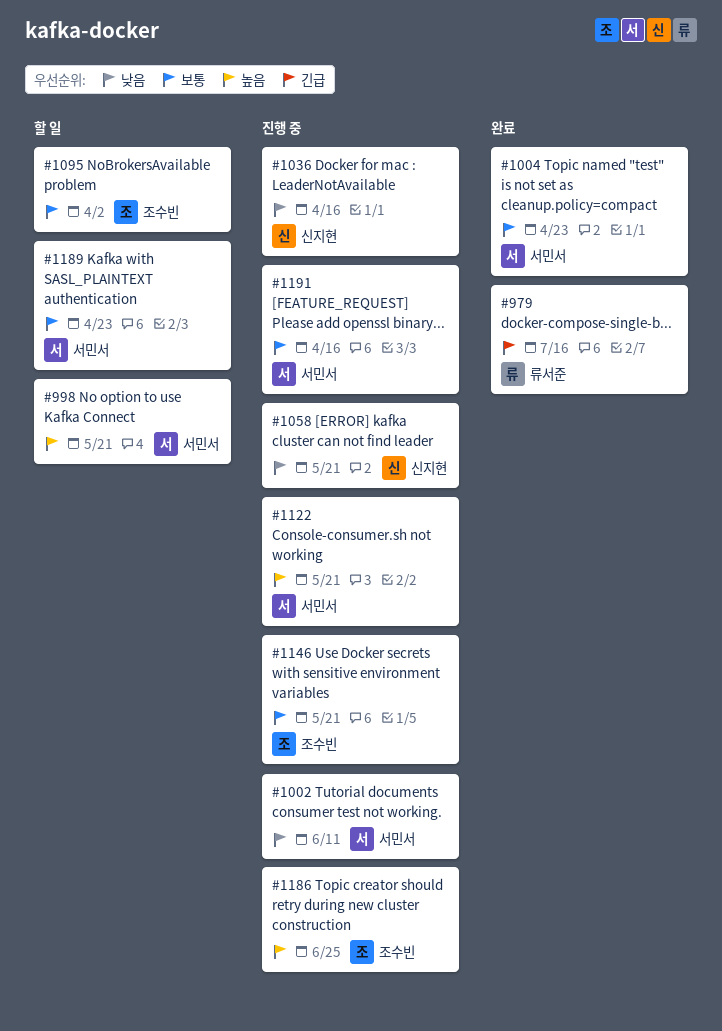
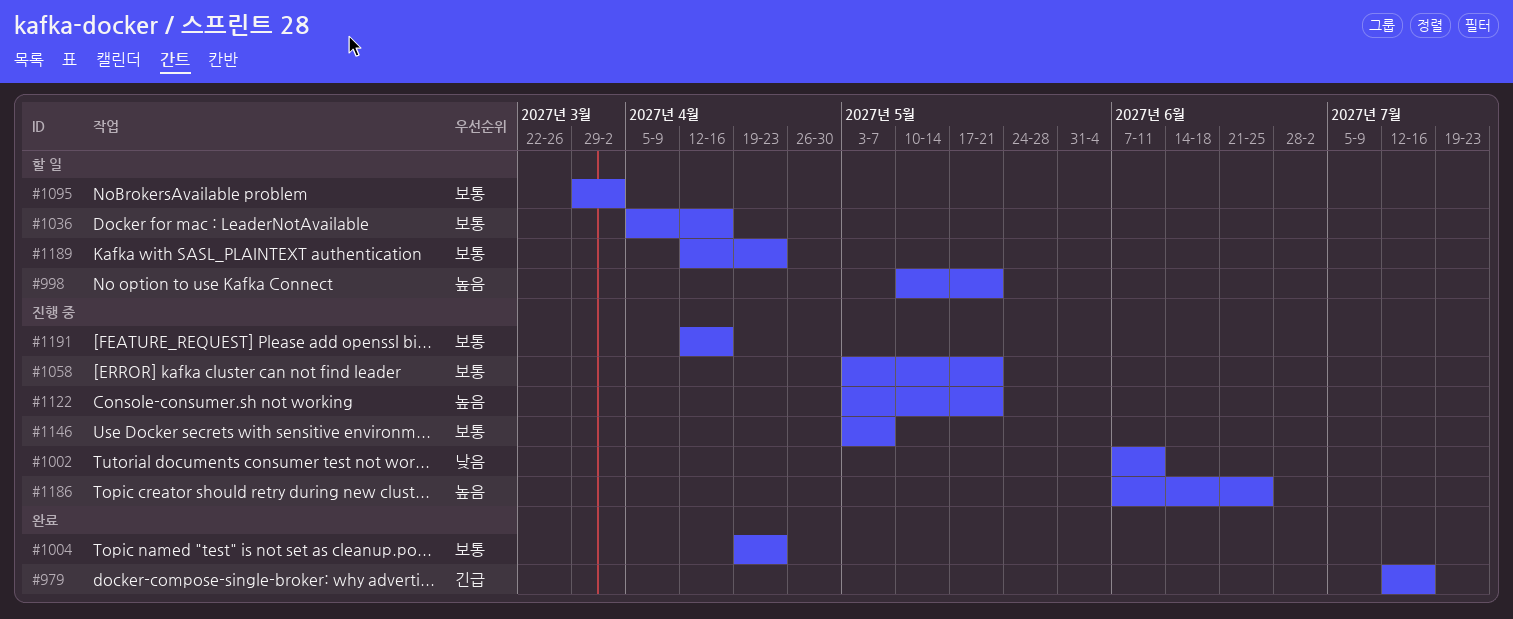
#1036, status: 진행 중 -> 할 일
#1036, priority: 낮음 -> 보통
#1058, priority: 낮음 -> 보통
#1146, due: May 21 -> May 7

